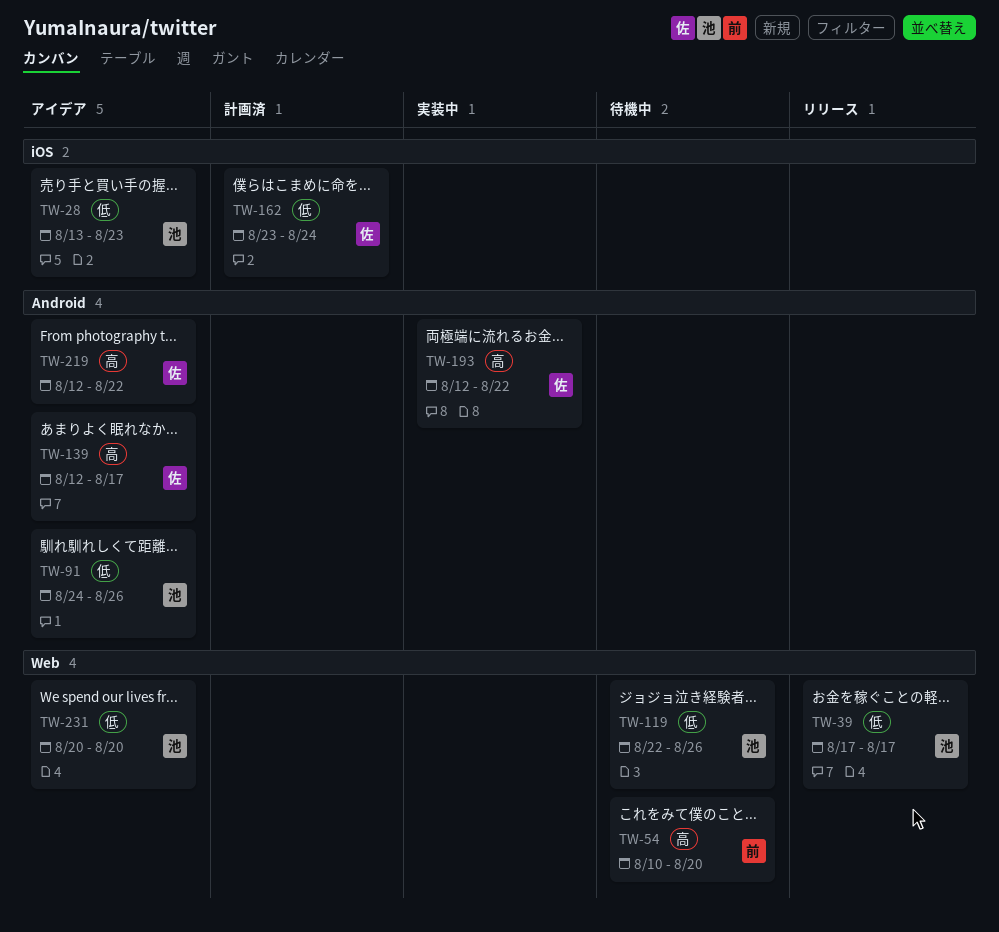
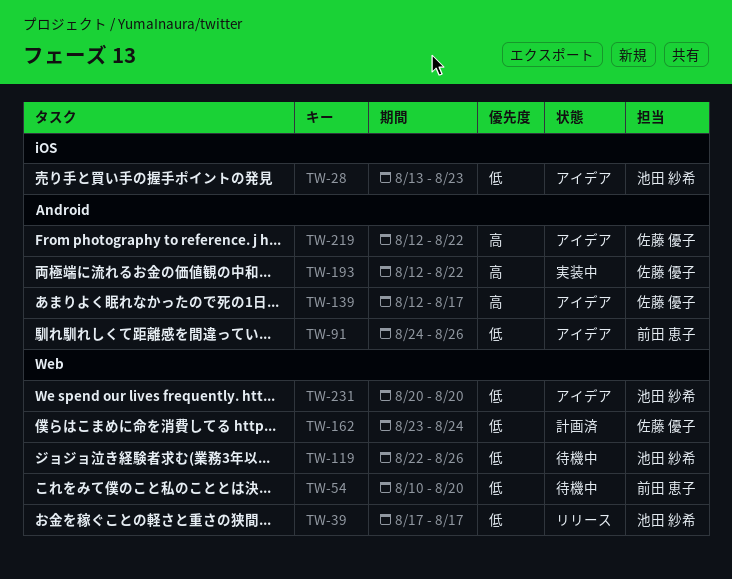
TW-54, priority: 高 -> 低
TW-91, owner: 池田 紗希 -> 前田 恵子
TW-162, label: iOS -> Web

